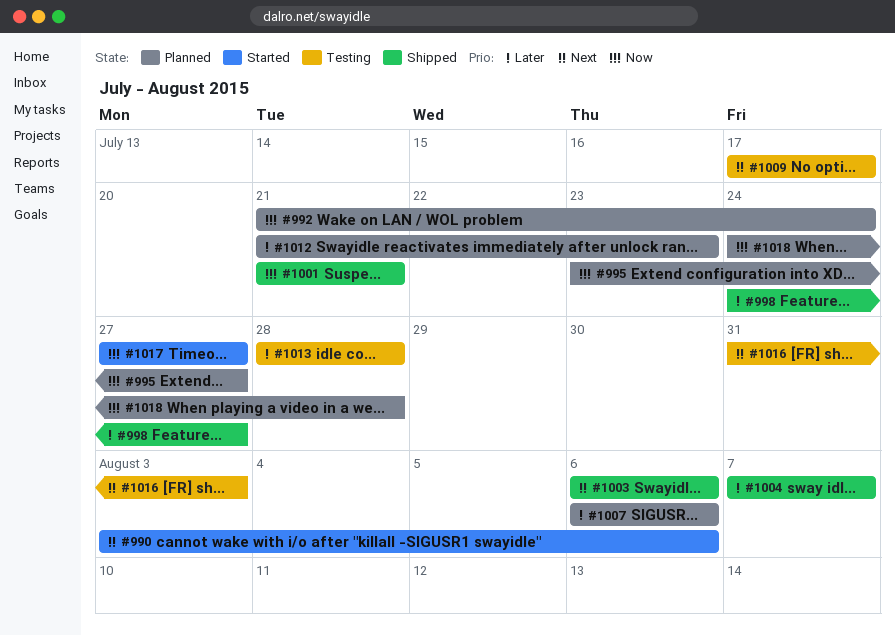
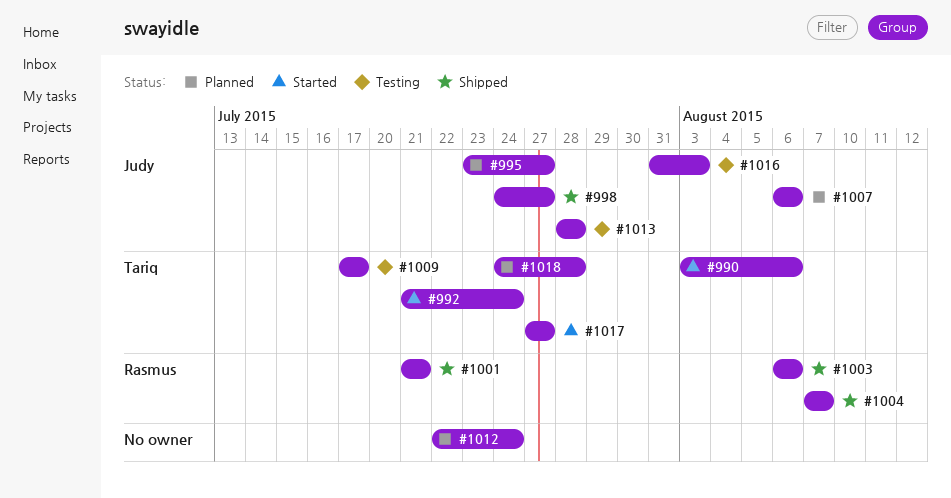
#992, status: Planned -> Started
#1012, start: Jul 21 -> Jul 22
#1012, due: Jul 23 -> Jul 24

